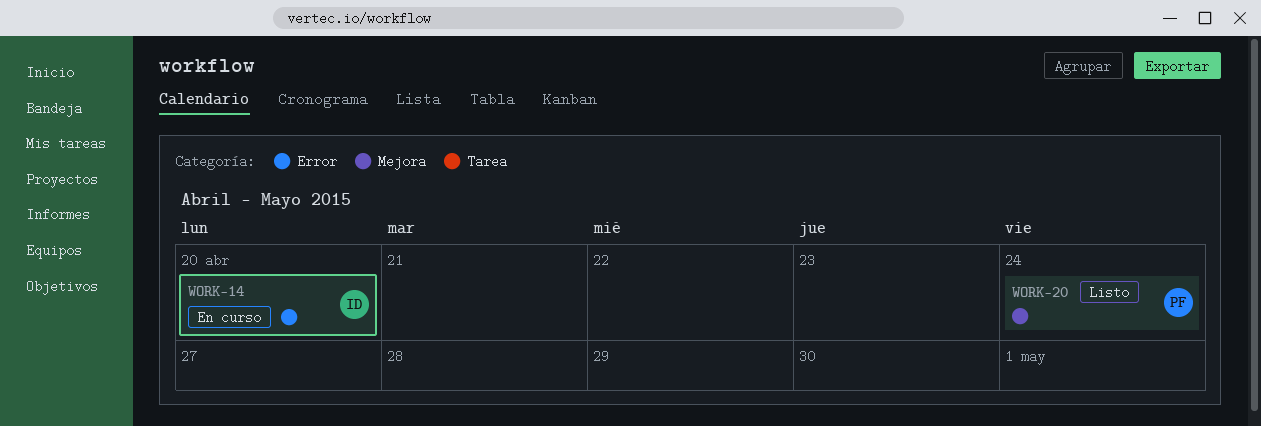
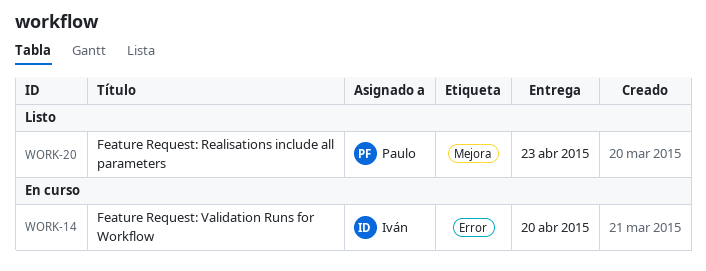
WORK-20, due: Apr 24 -> Apr 23

